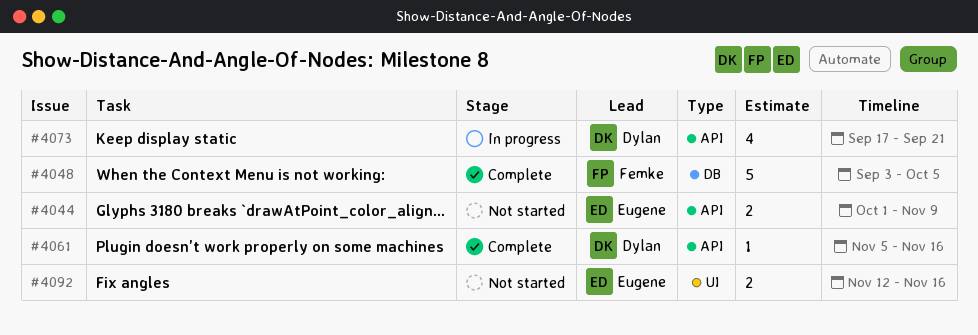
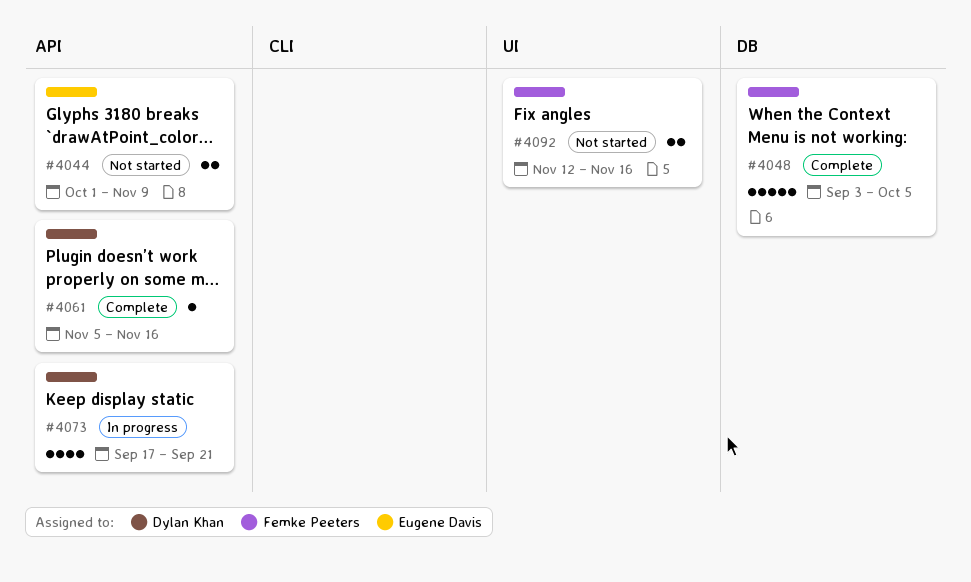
#4092, owner: Eugene Davis -> Femke Peeters

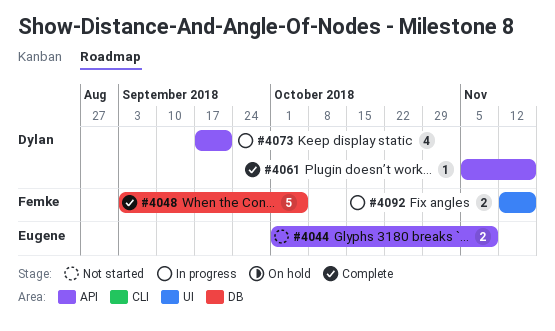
#4092, status: Not started -> In progress

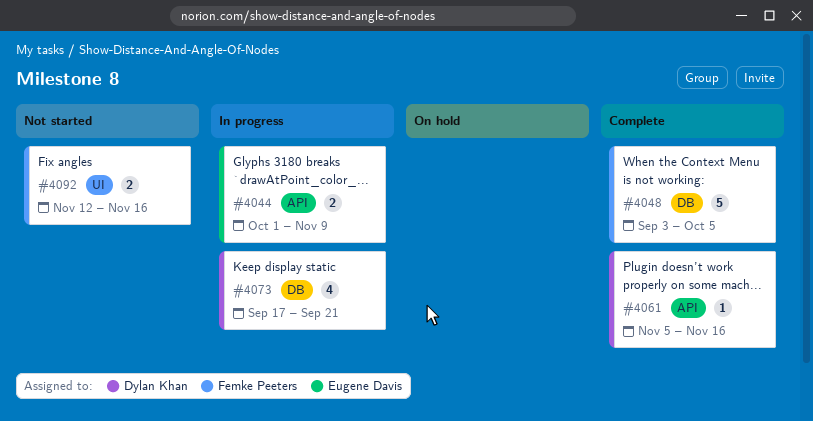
#4044, status: Not started -> In progress
#4073, label: API -> DB
#4092, status: In progress -> Not started

